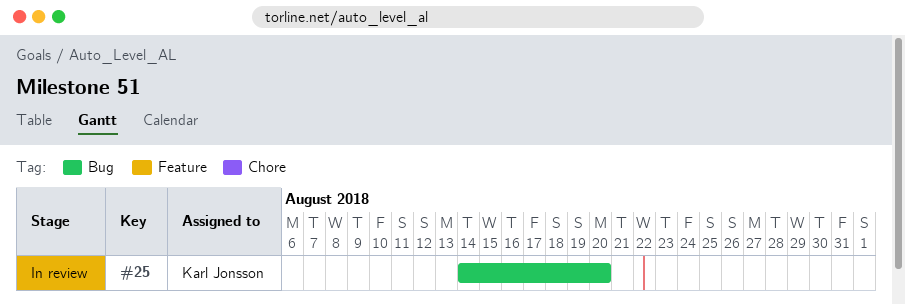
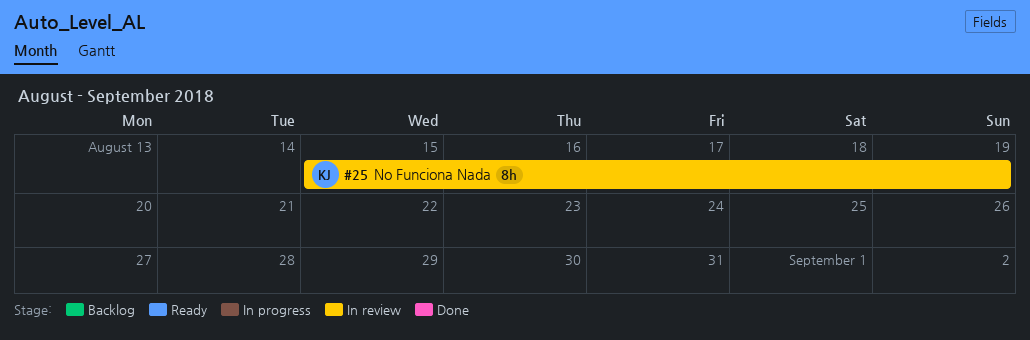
#25, start: Aug 14 -> Aug 15
#25, due: Aug 20 -> Aug 19

